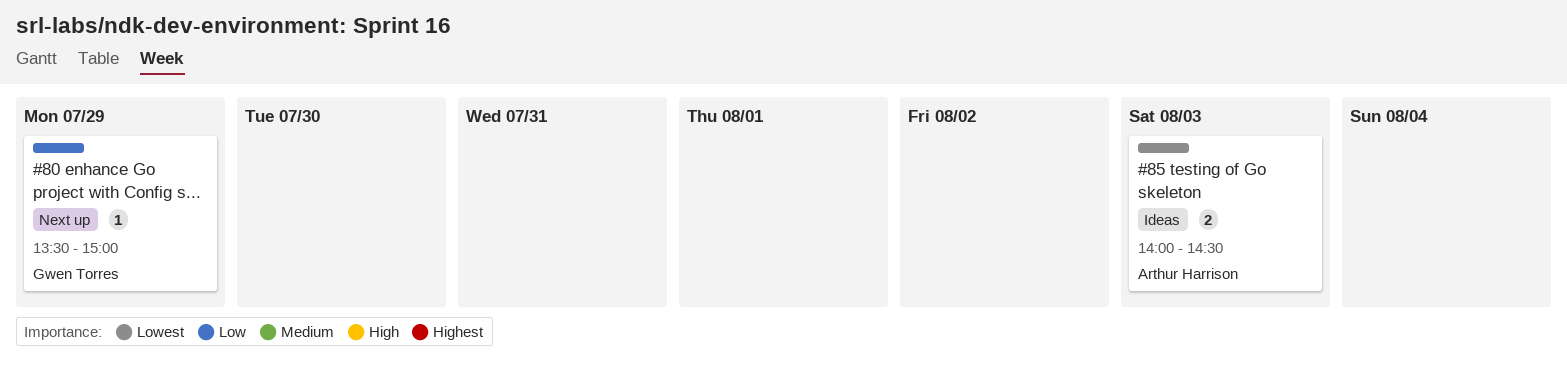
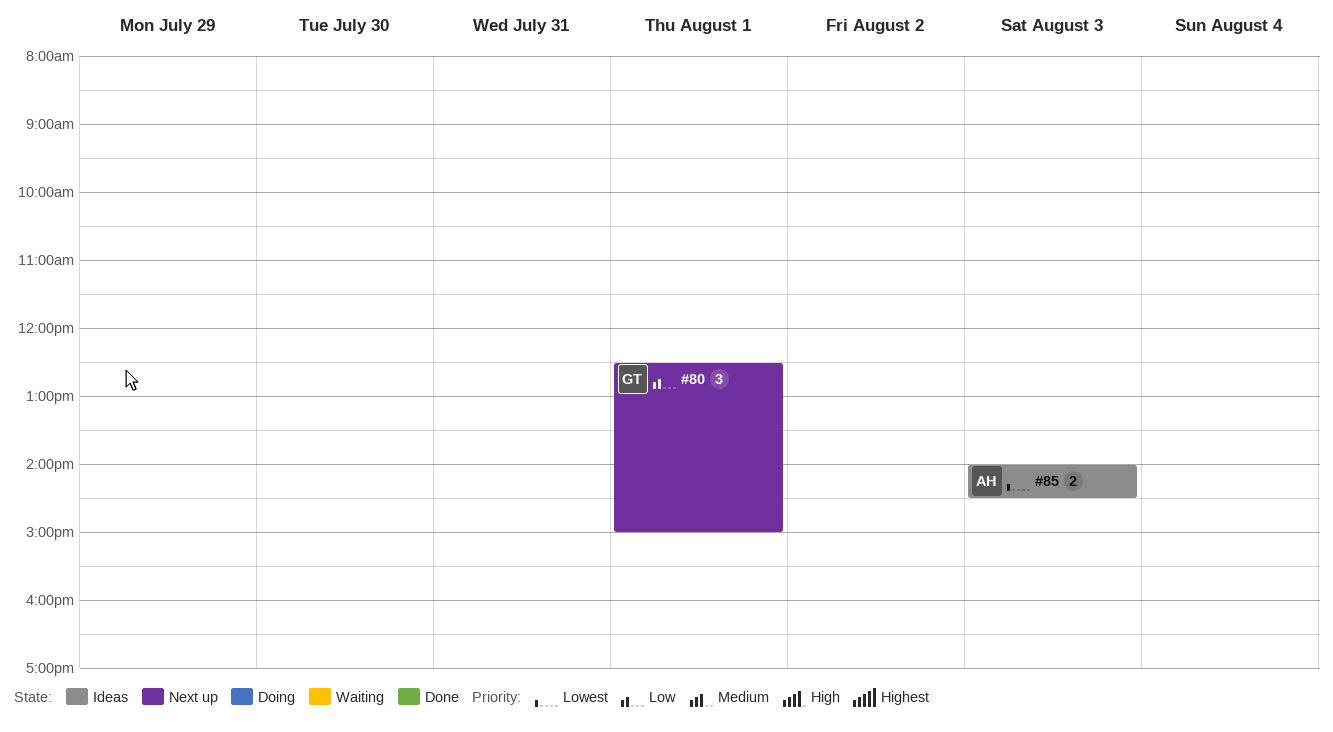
#80, estimate: 1 -> 3
#80, day: Jul 29 -> Aug 1
#80, begins: 13:30 -> 12:30

